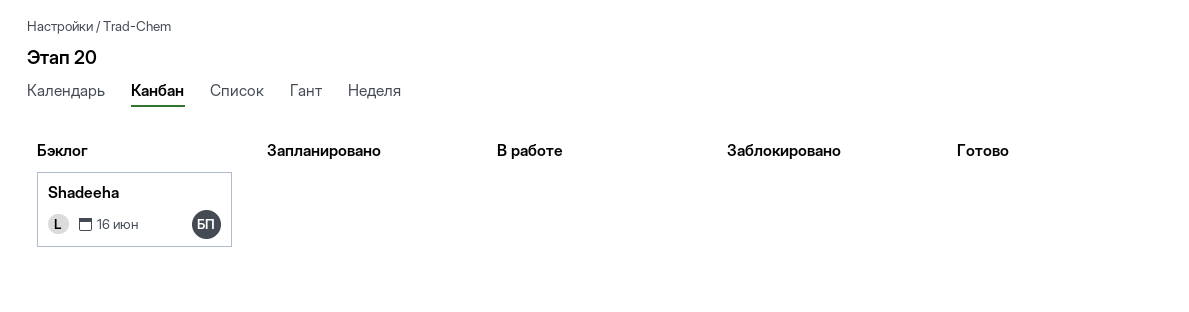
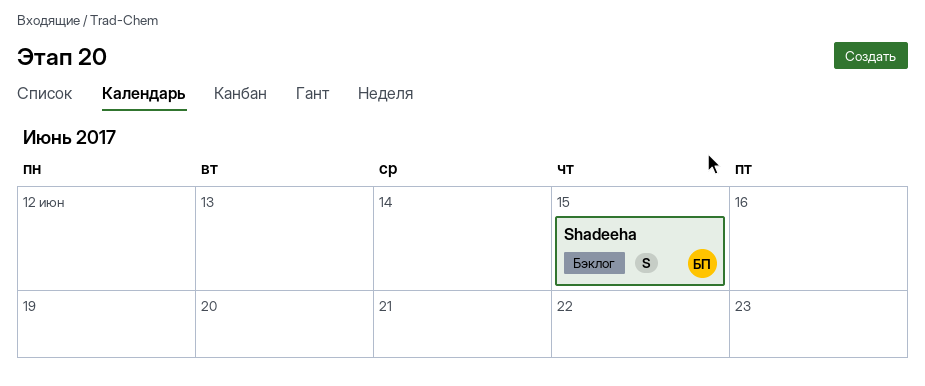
Shadeeha, estimate: L -> S
Shadeeha, due: Jun 16 -> Jun 15

